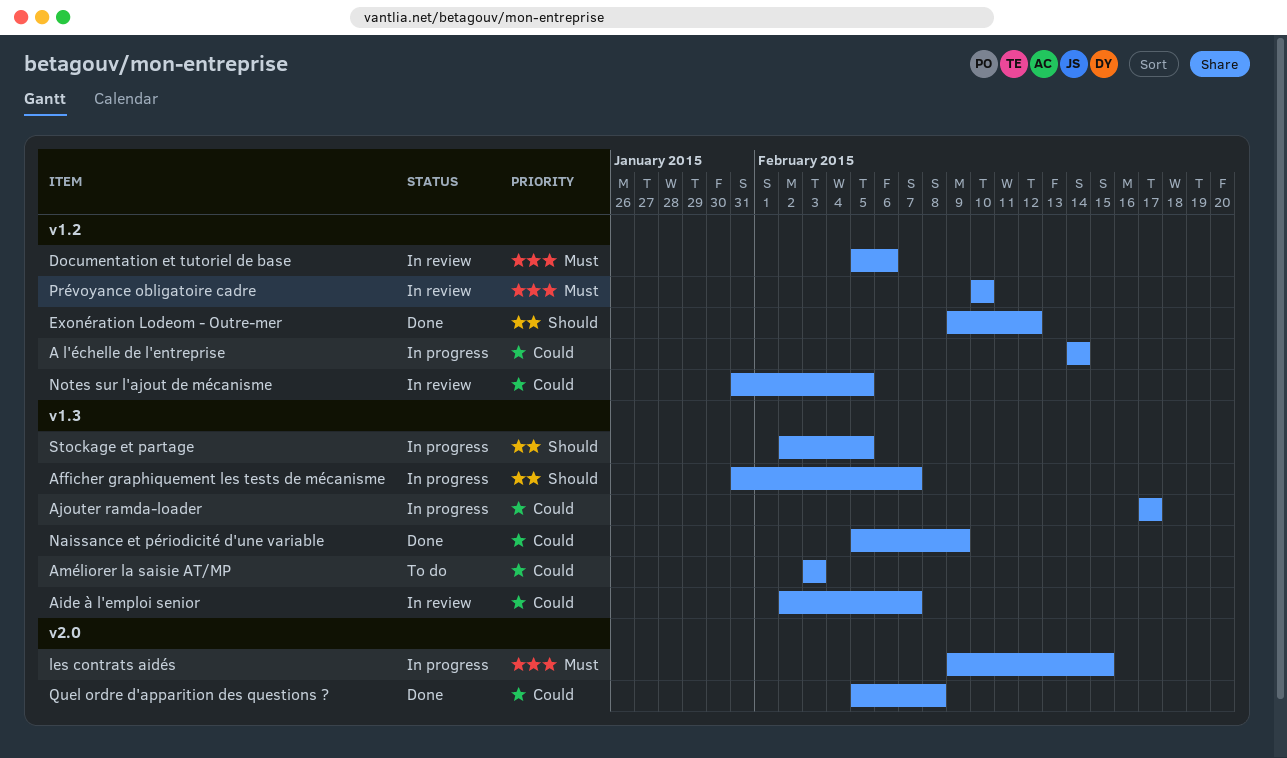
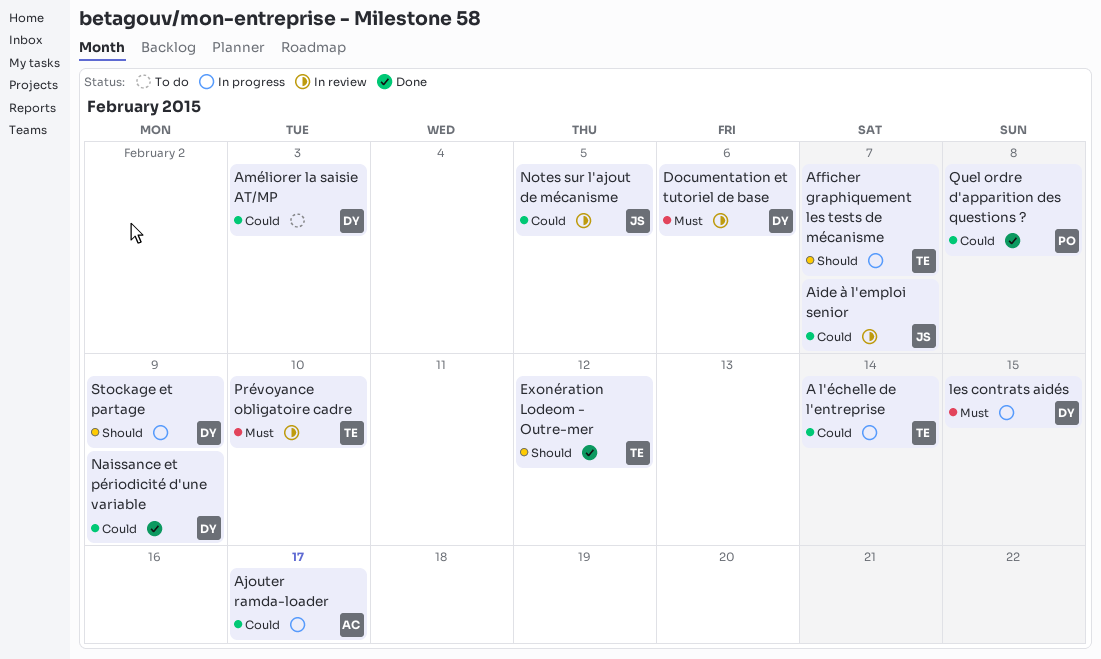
Stockage et partage, due: Feb 5 -> Feb 9

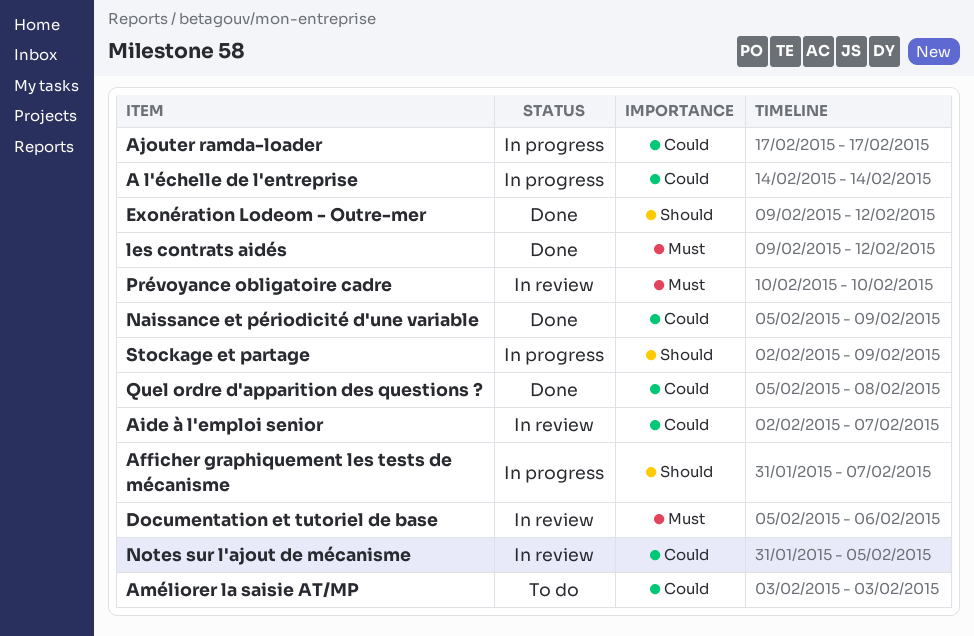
les contrats aidés, status: In progress -> Done
les contrats aidés, due: Feb 15 -> Feb 12

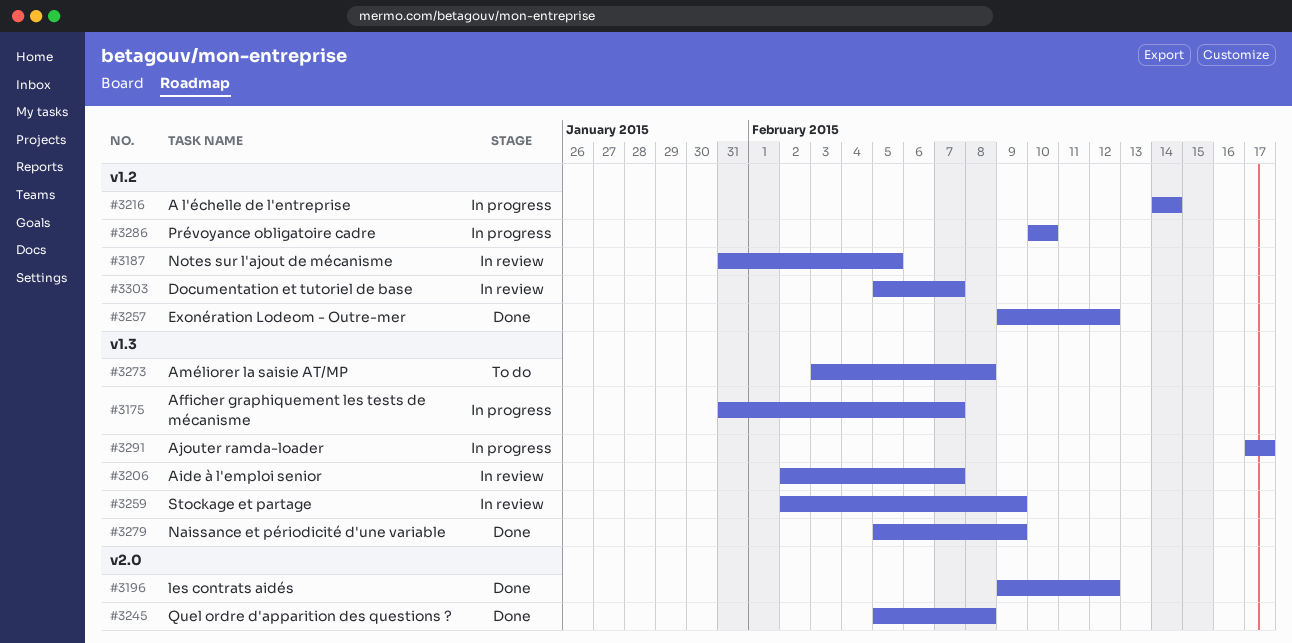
Améliorer la saisie AT/MP, due: Feb 3 -> Feb 8
Documentation et tutoriel de base, due: Feb 6 -> Feb 7
Prévoyance obligatoire cadre, status: In review -> In progress
Stockage et partage, status: In progress -> In review

